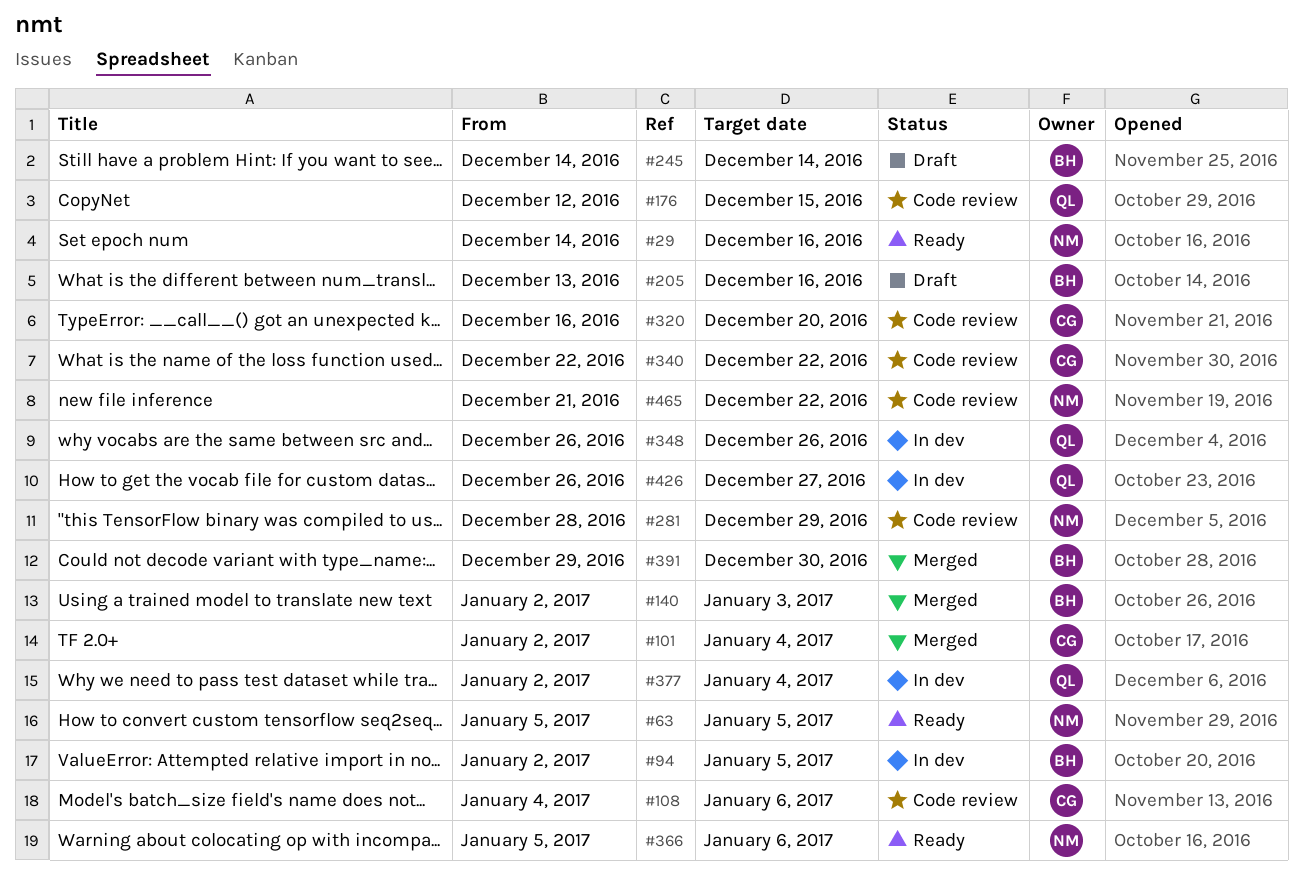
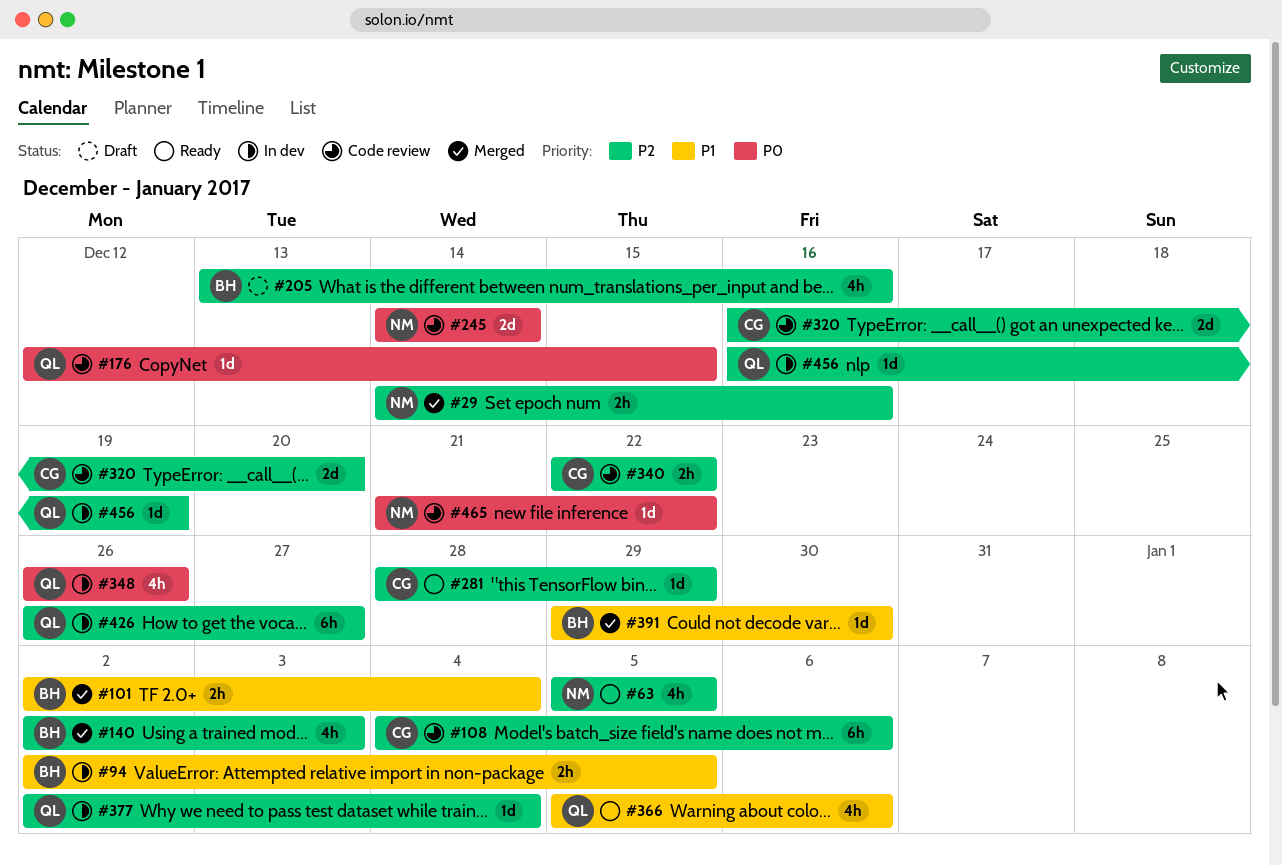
#29, status: Ready -> Merged
#101, owner: CG -> BH
#245, status: Draft -> Code review
#245, owner: BH -> NM
#281, status: Code review -> Ready
#281, owner: NM -> CG
#366, owner: NM -> QL
#456: none -> present

